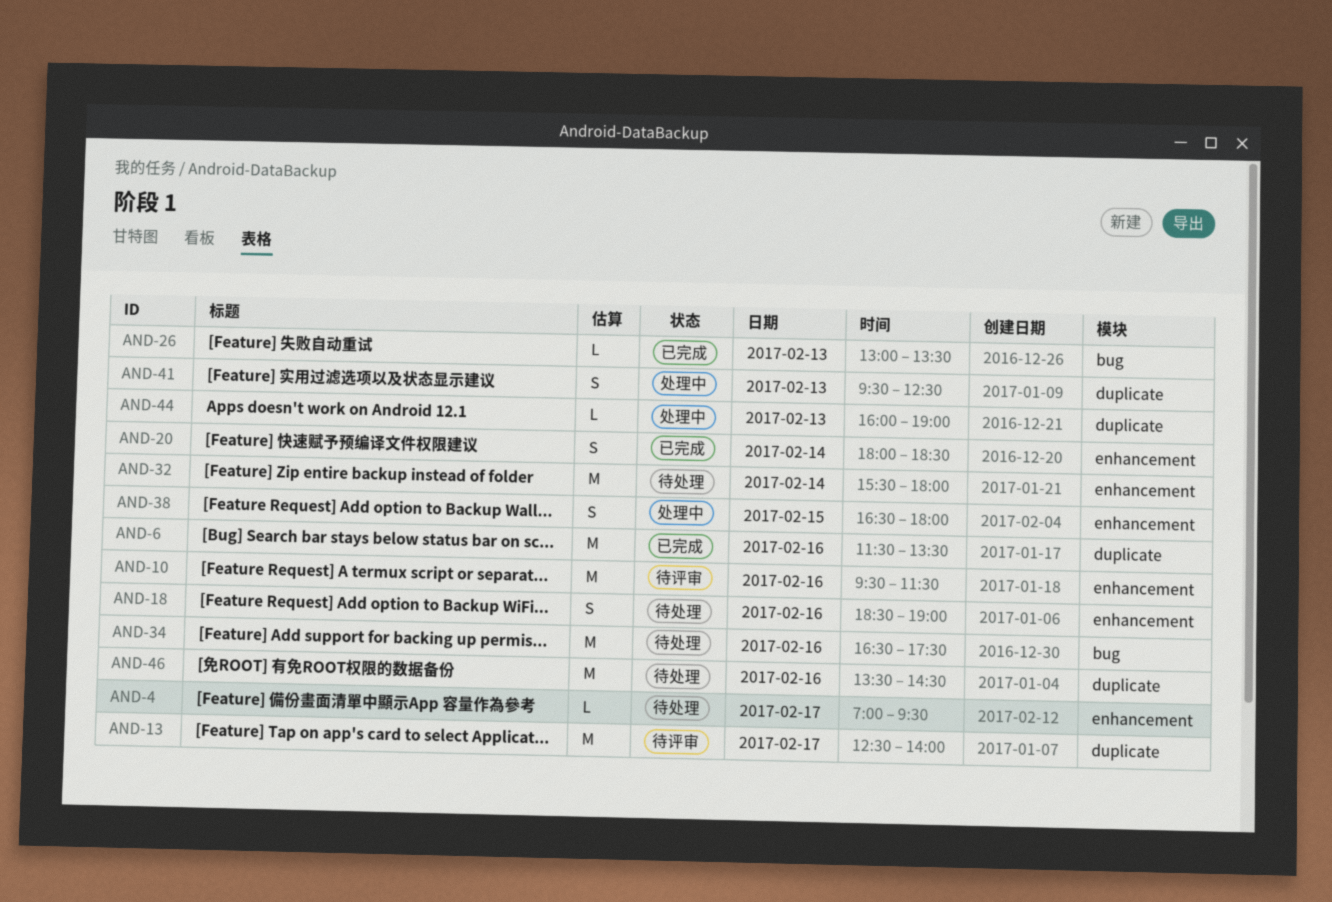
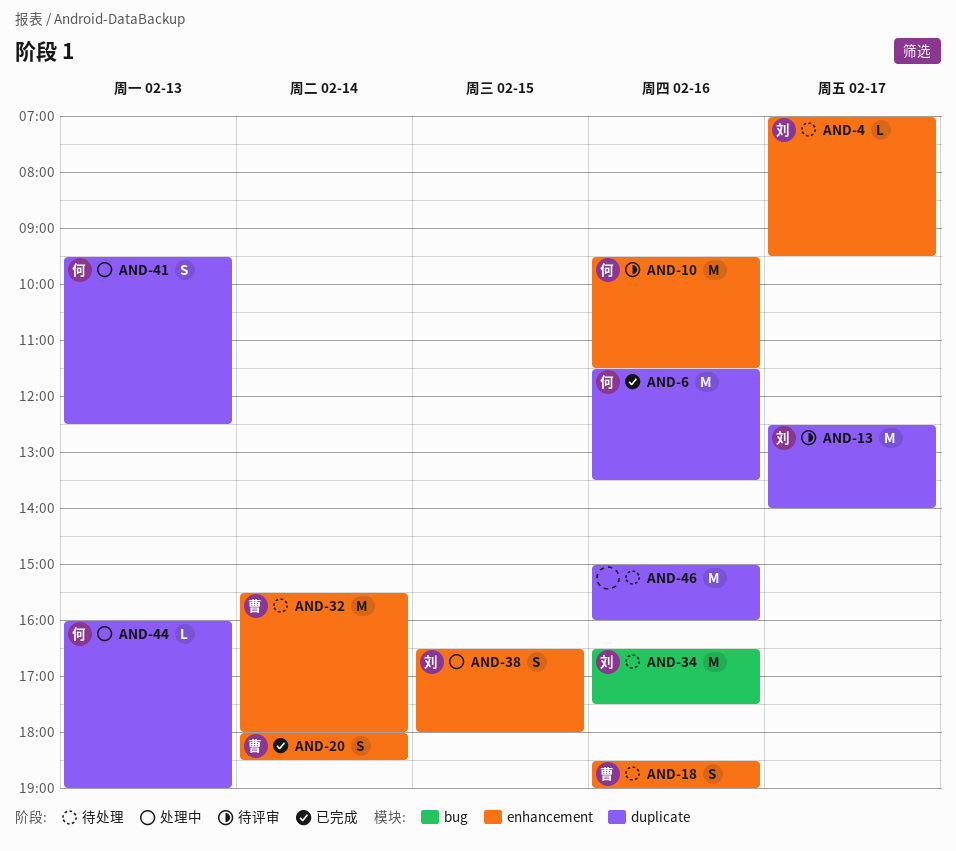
AND-26: present -> none
AND-46, begins: 13:30 -> 15:00
AND-46, ends: 14:30 -> 16:00

